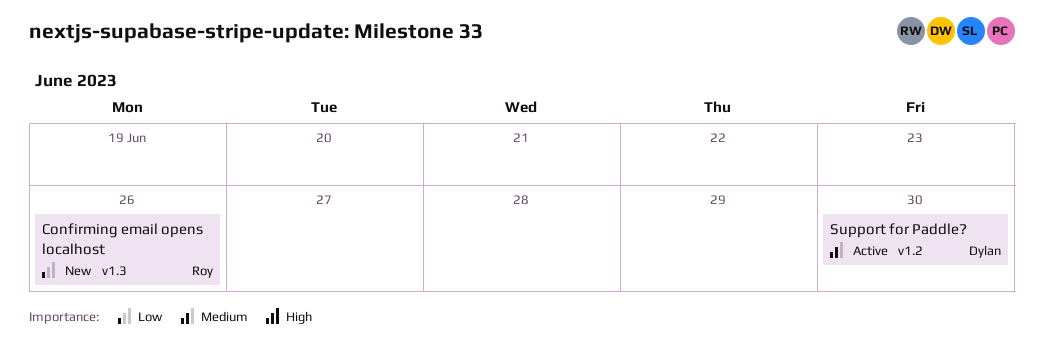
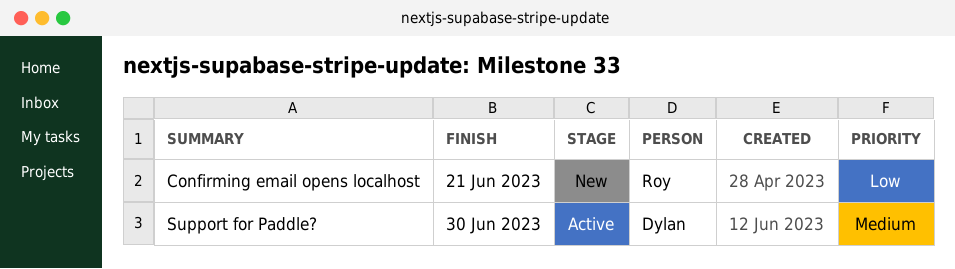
Confirming email opens localhost, due: Jun 26 -> Jun 21

